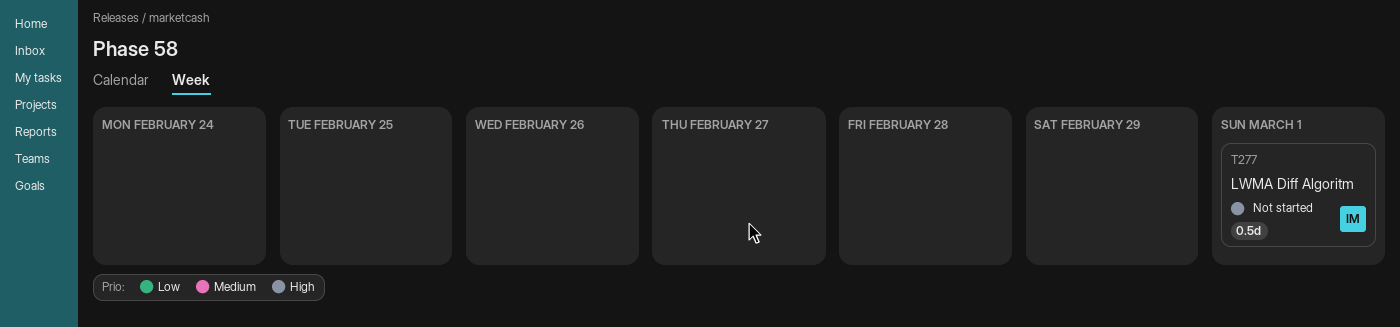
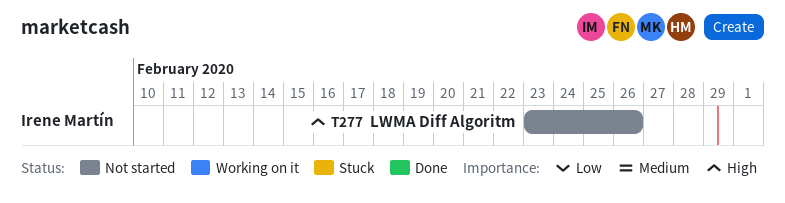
T277, due: Mar 1 -> Feb 26

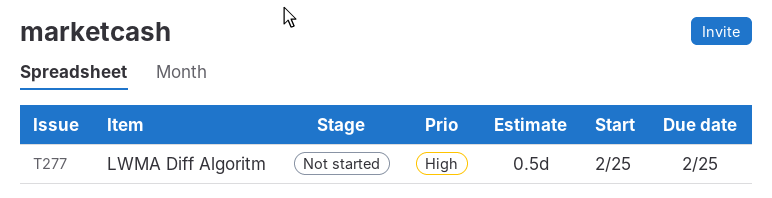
T277, start: Feb 23 -> Feb 25
T277, due: Feb 26 -> Feb 25

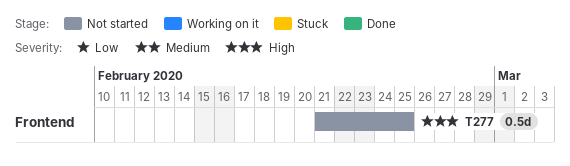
T277, start: Feb 25 -> Feb 21

